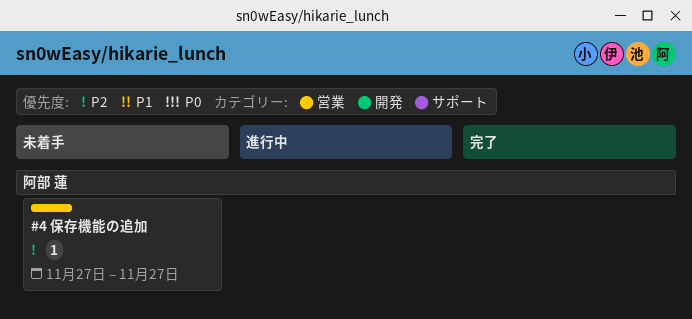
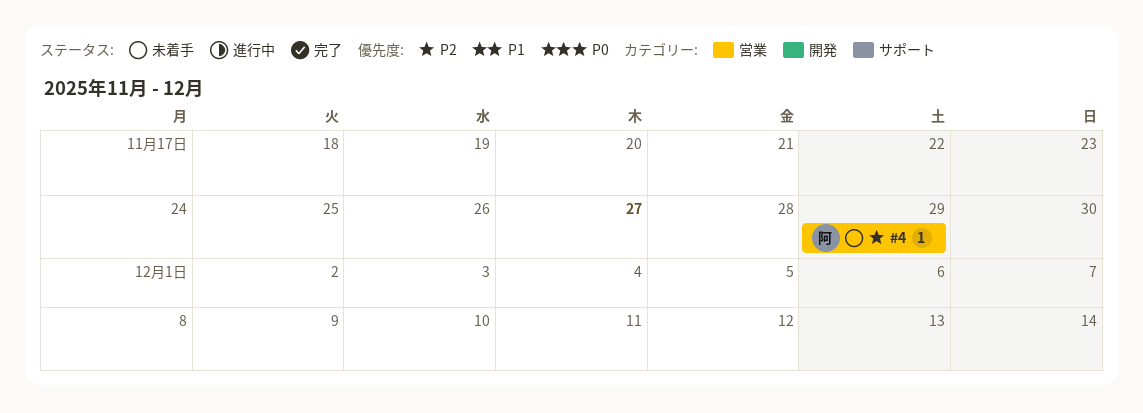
#4, start: Nov 27 -> Nov 29
#4, due: Nov 27 -> Nov 29

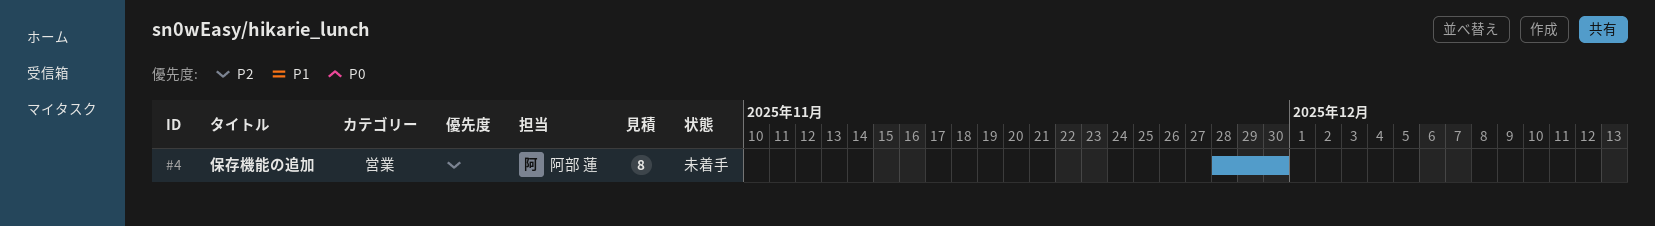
#4, estimate: 1 -> 8
#4, start: Nov 29 -> Nov 28
#4, due: Nov 29 -> Nov 30

